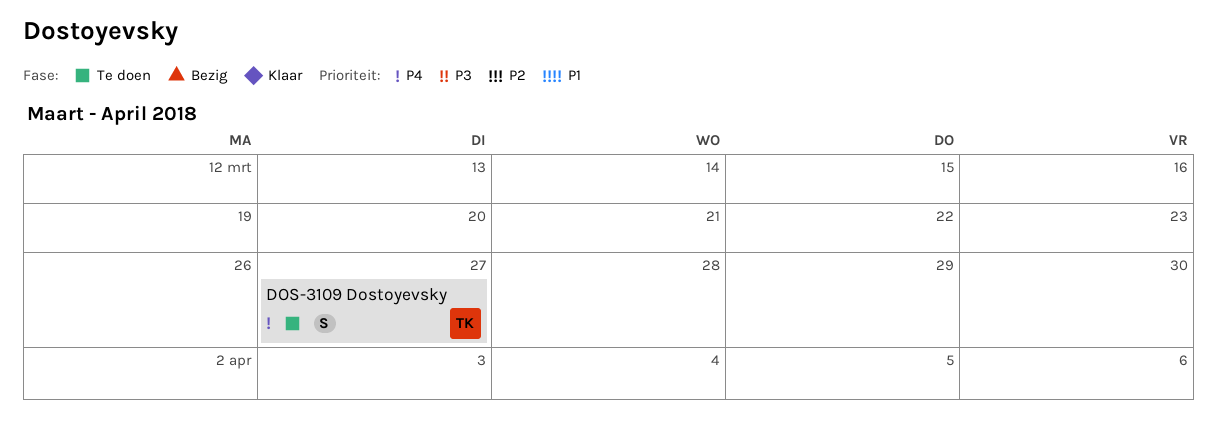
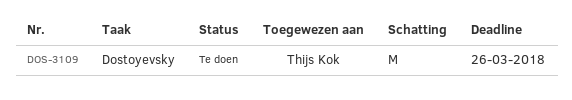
DOS-3109, estimate: S -> M
DOS-3109, due: Mar 27 -> Mar 26

